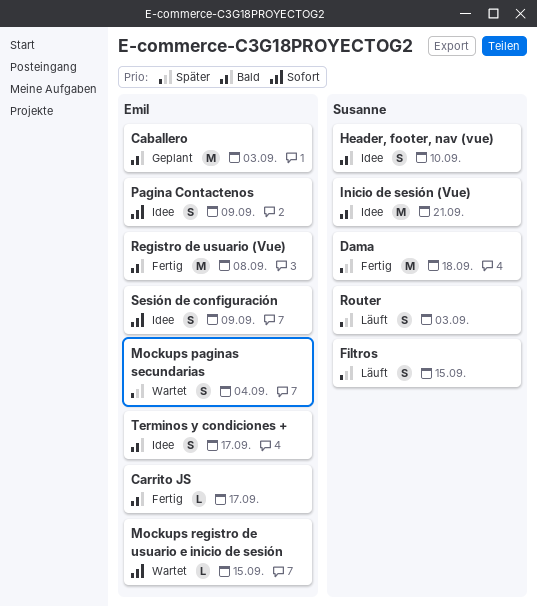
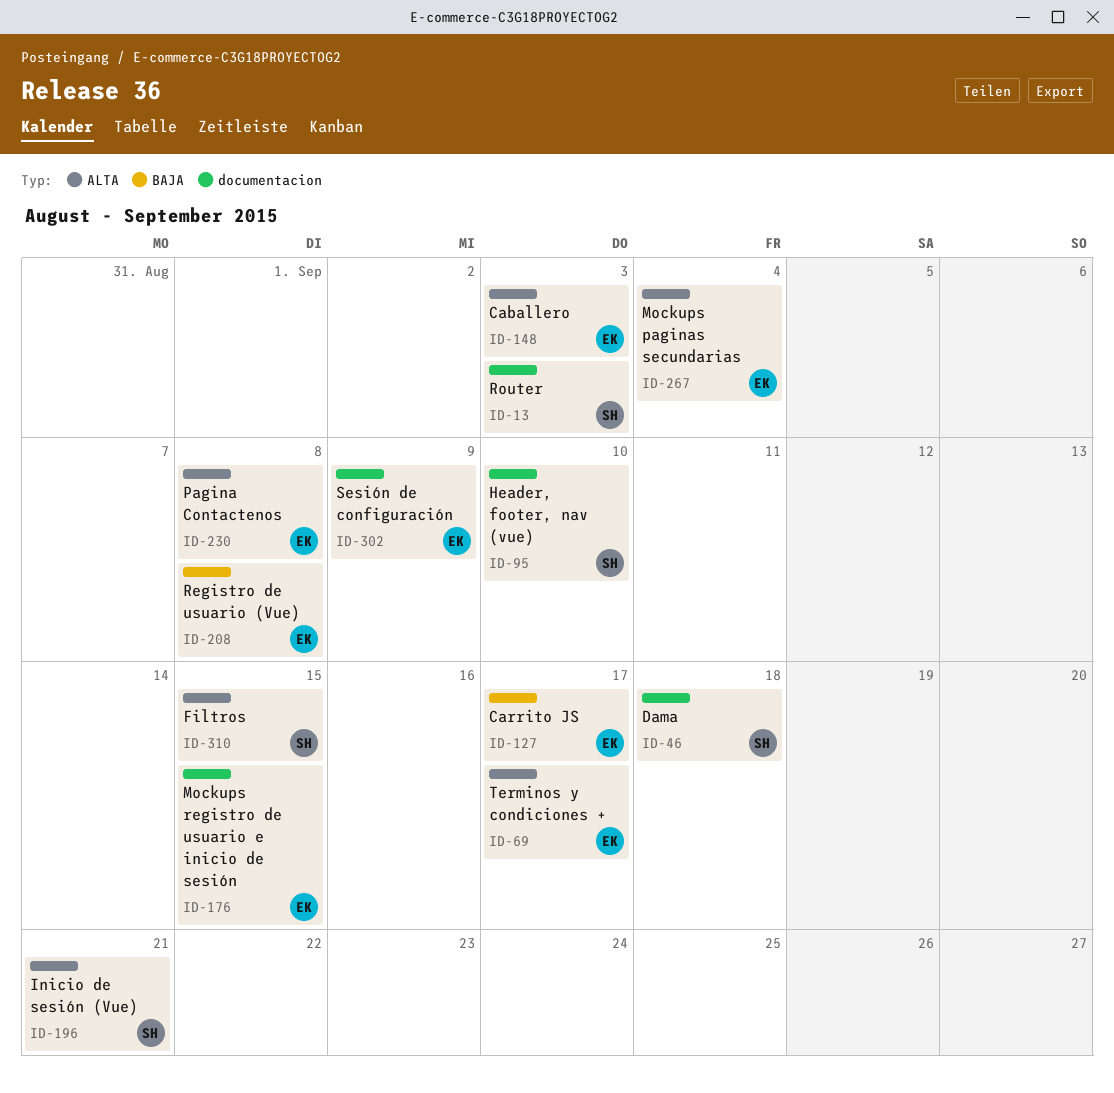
Pagina Contactenos, due: Sep 9 -> Sep 8

